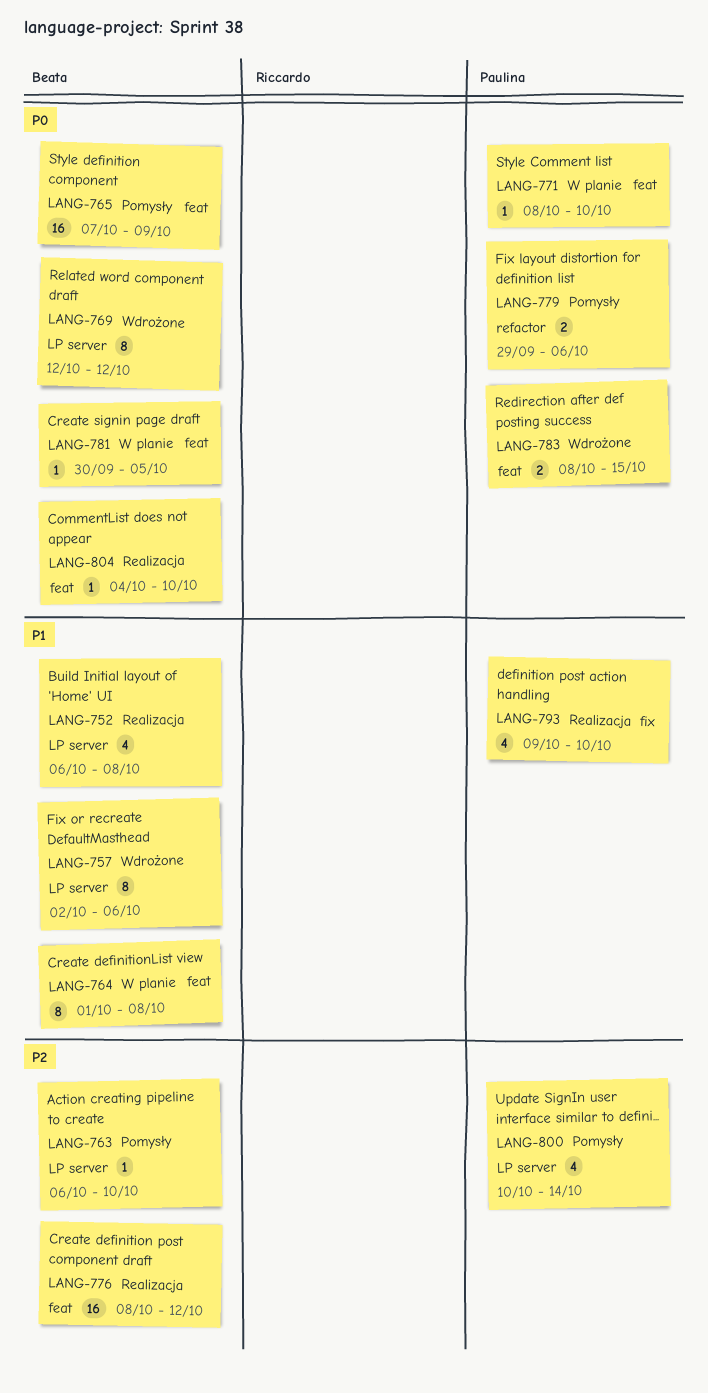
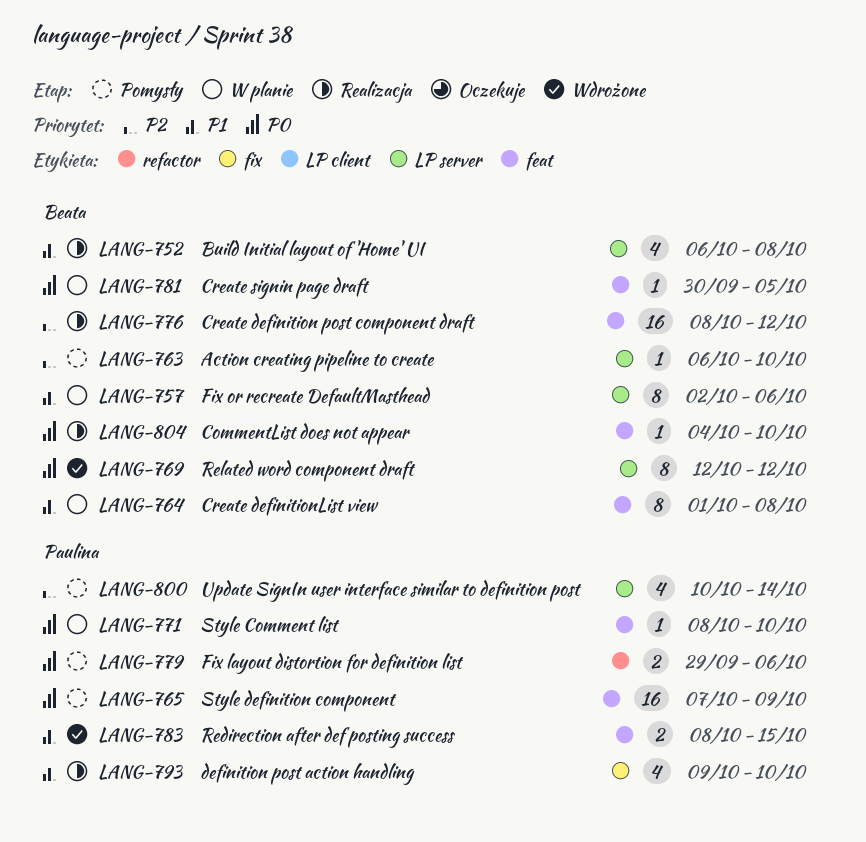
LANG-757, status: Wdrożone -> W planie
LANG-765, owner: Beata -> Paulina
LANG-783, priority: P0 -> P1

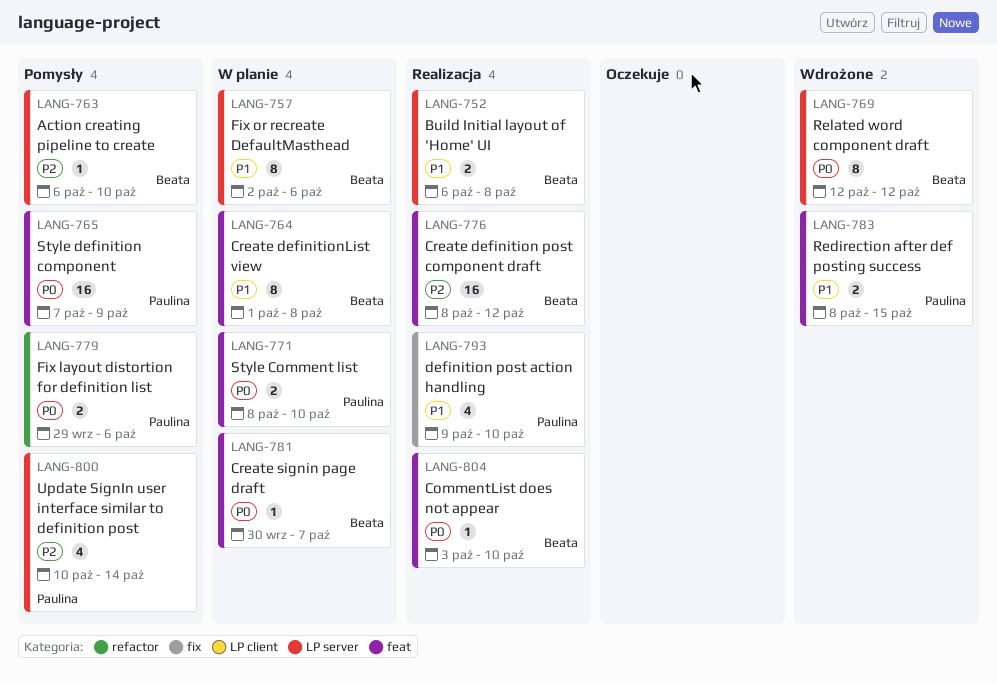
LANG-752, estimate: 4 -> 2
LANG-771, estimate: 1 -> 2
LANG-781, due: Oct 5 -> Oct 7
LANG-804, start: Oct 4 -> Oct 3

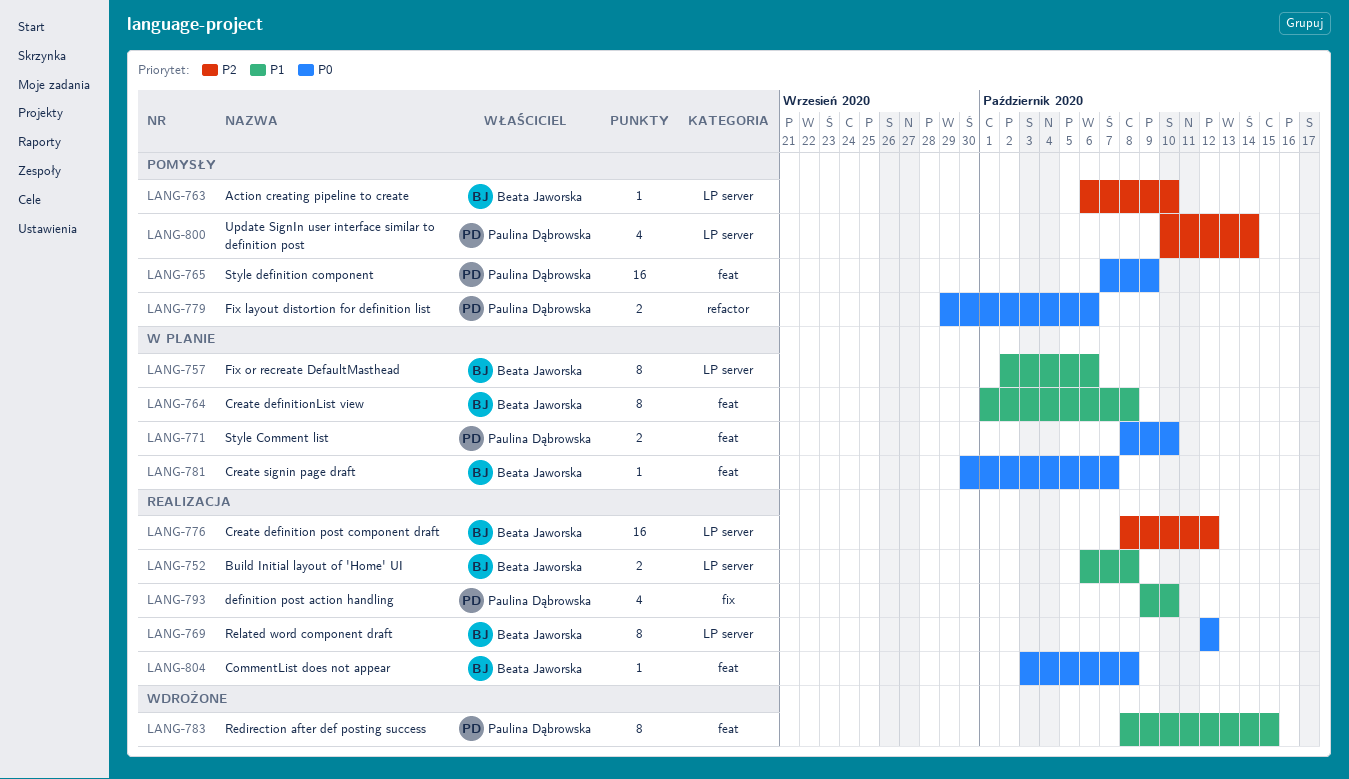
LANG-769, status: Wdrożone -> Realizacja
LANG-776, label: feat -> LP server
LANG-783, estimate: 2 -> 8
LANG-804, due: Oct 10 -> Oct 8

